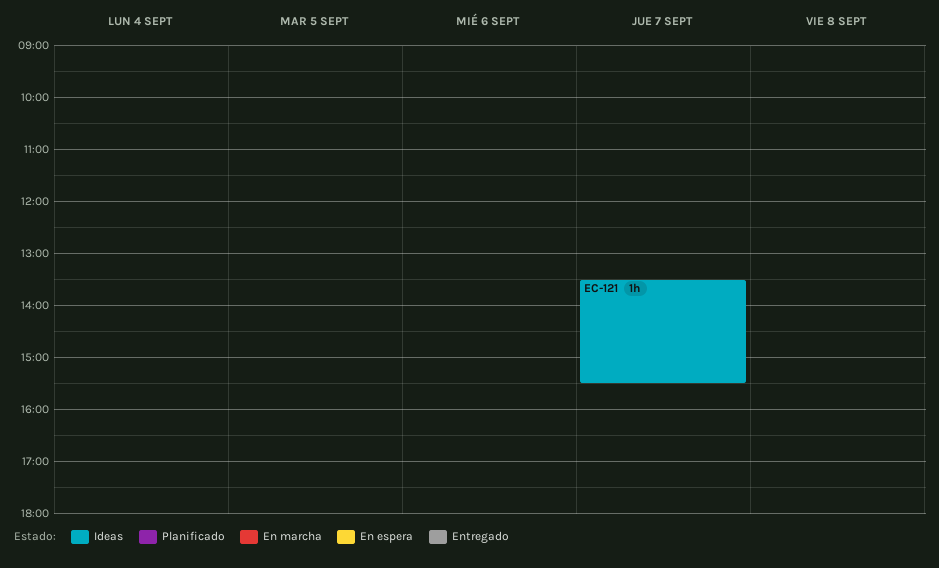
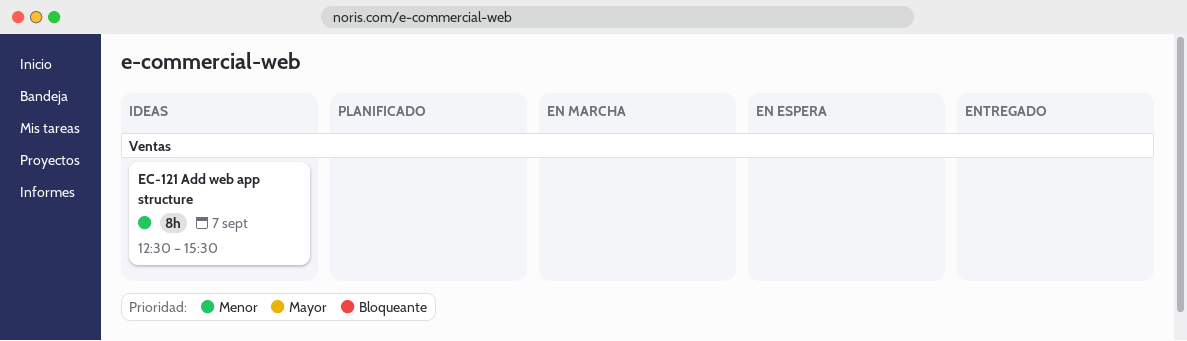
EC-121, estimate: 1h -> 8h
EC-121, begins: 13:30 -> 12:30

